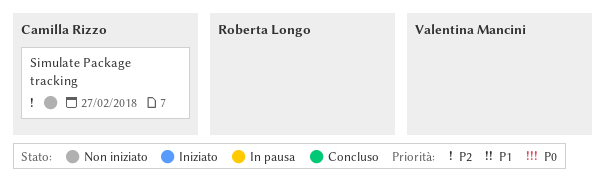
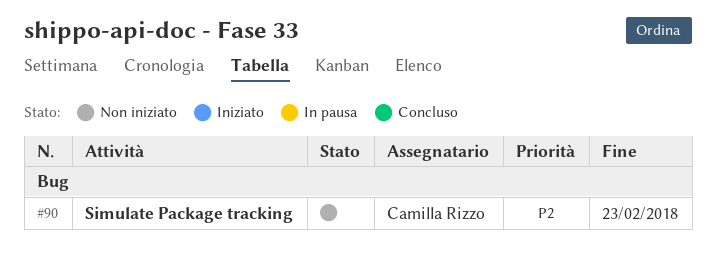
Simulate Package tracking, due: Feb 27 -> Feb 23

